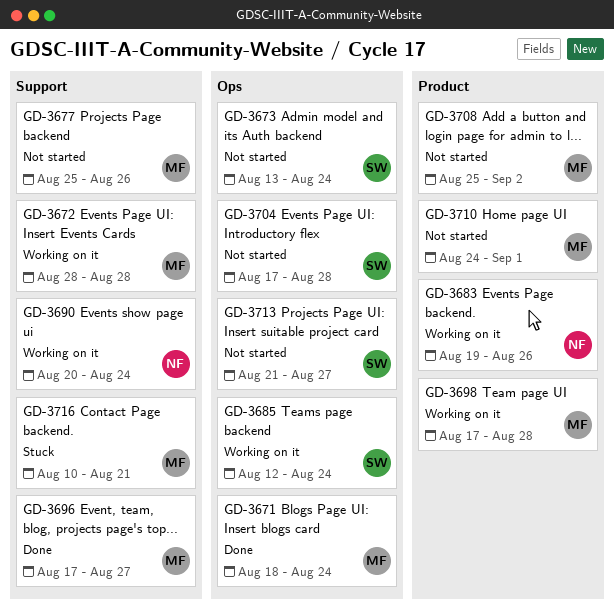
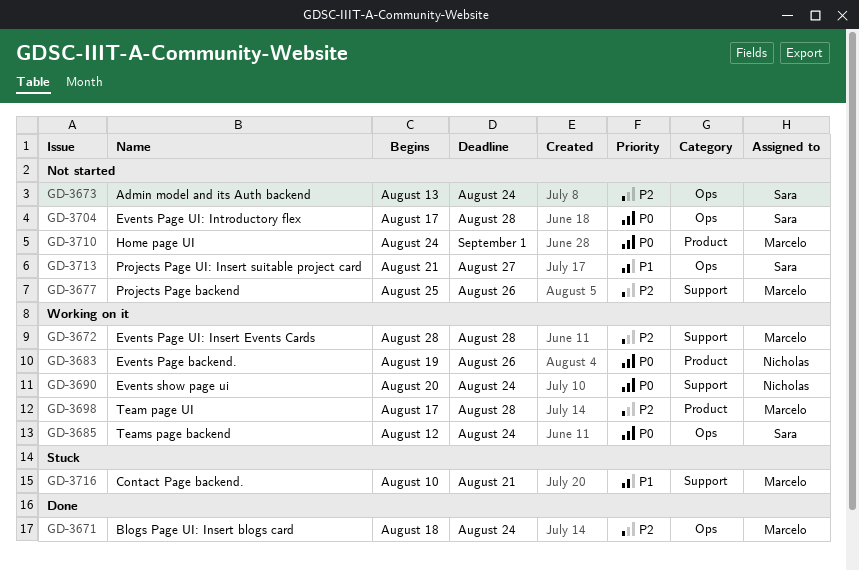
GD-3696: present -> none
GD-3708: present -> none

